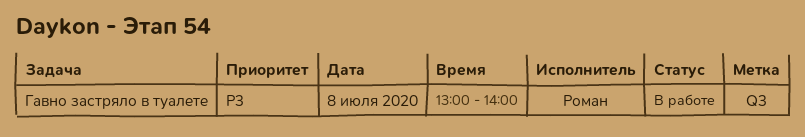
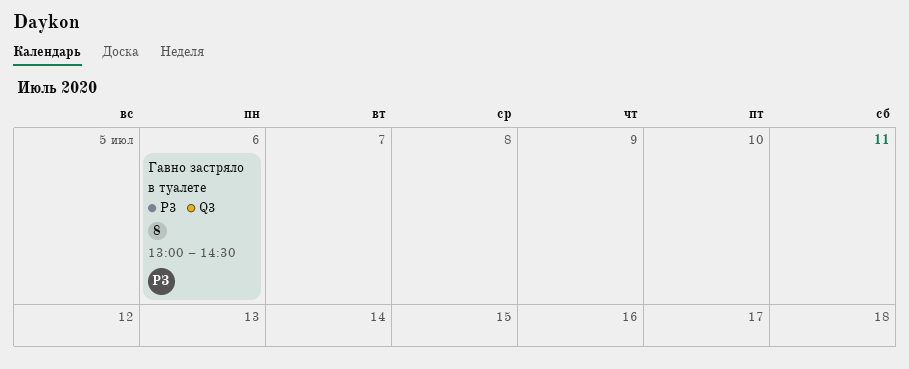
Гавно застряло в туалете, day: Jul 8 -> Jul 6
Гавно застряло в туалете, ends: 14:00 -> 14:30

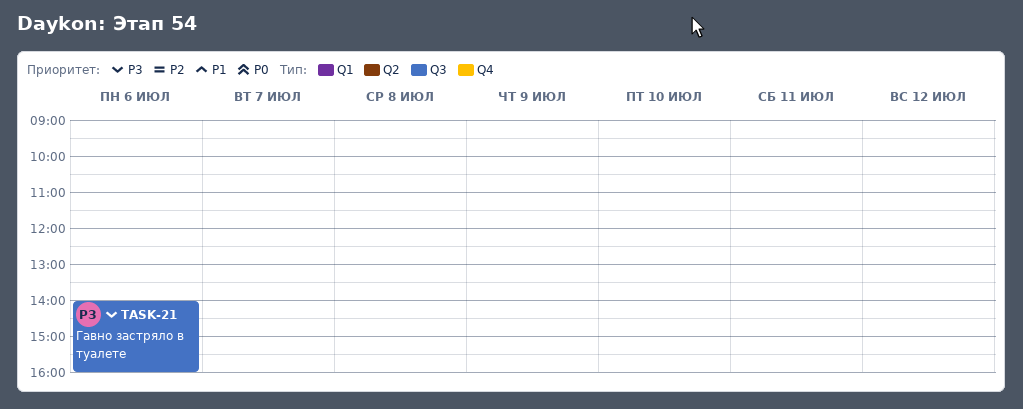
Гавно застряло в туалете, begins: 13:00 -> 14:00
Гавно застряло в туалете, ends: 14:30 -> 16:00

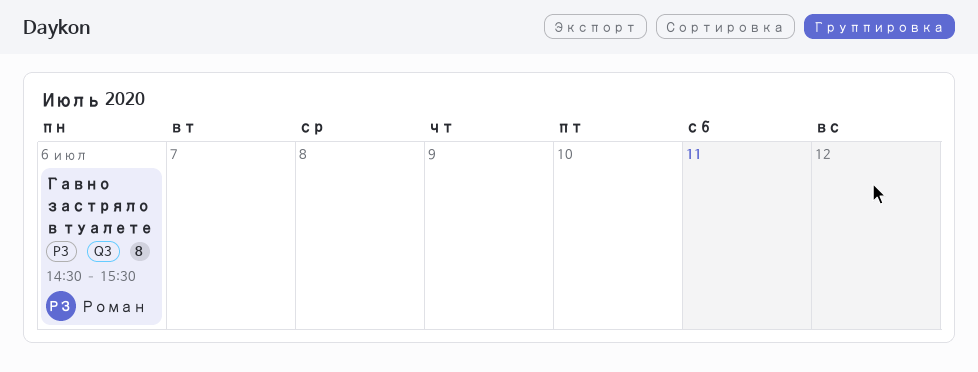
Гавно застряло в туалете, begins: 14:00 -> 14:30
Гавно застряло в туалете, ends: 16:00 -> 15:30

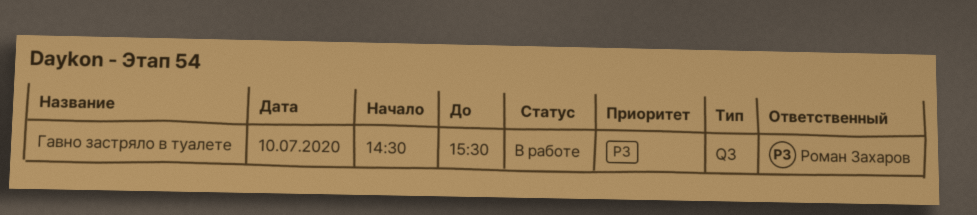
Гавно застряло в туалете, day: Jul 6 -> Jul 10

